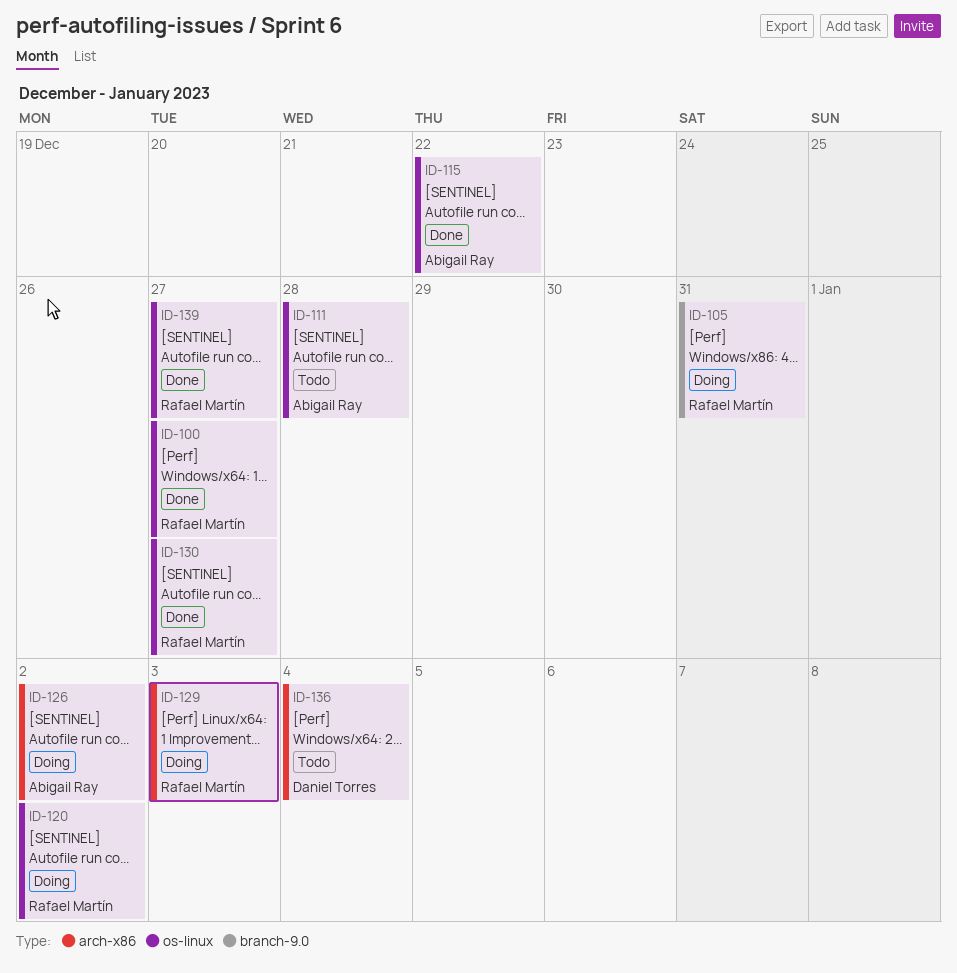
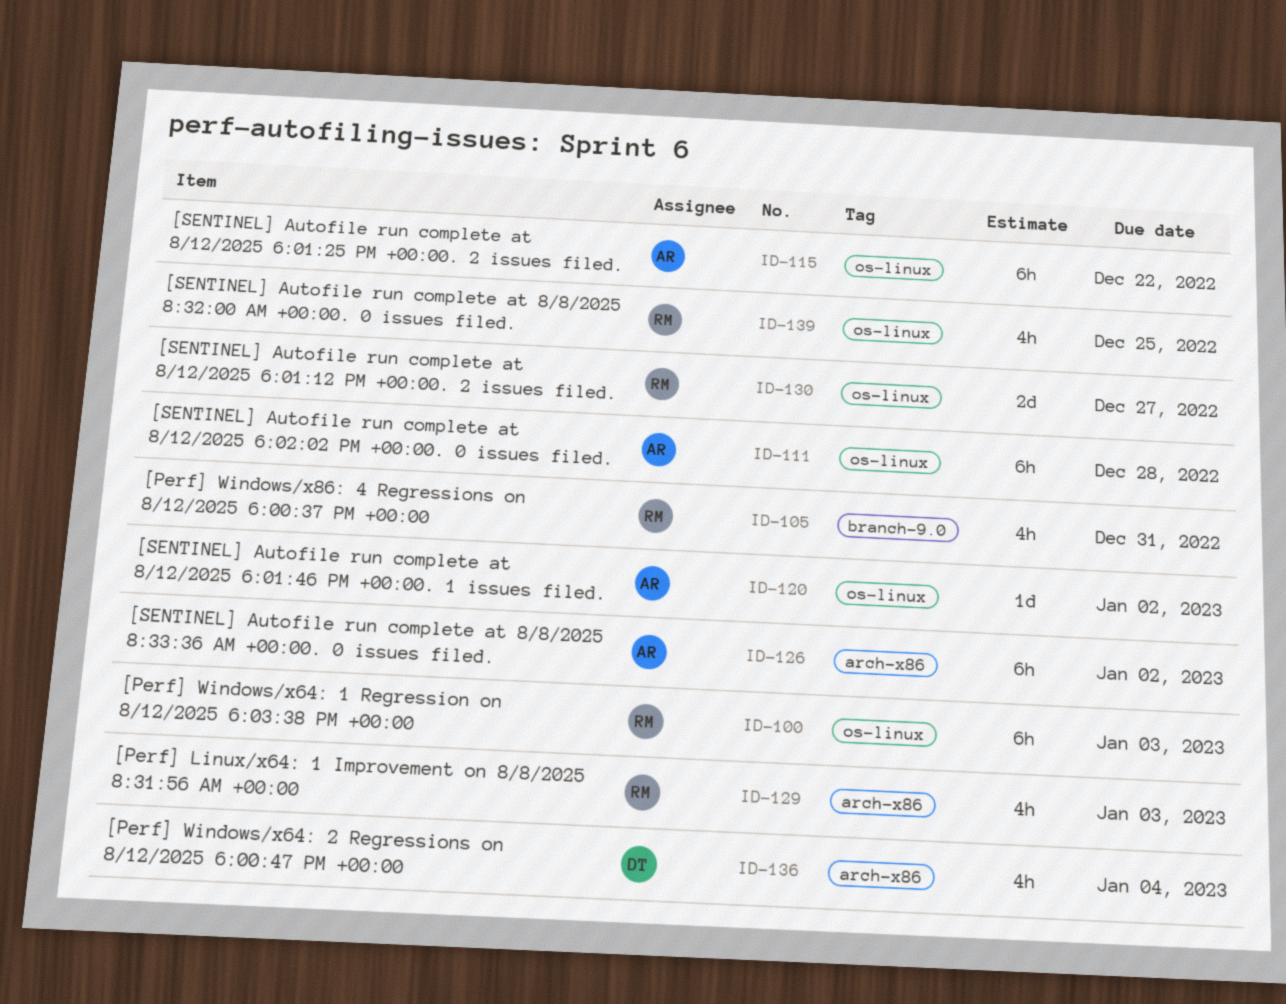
ID-100, due: Dec 27 -> Jan 3
ID-120, owner: Rafael Martín -> Abigail Ray
ID-139, due: Dec 27 -> Dec 25

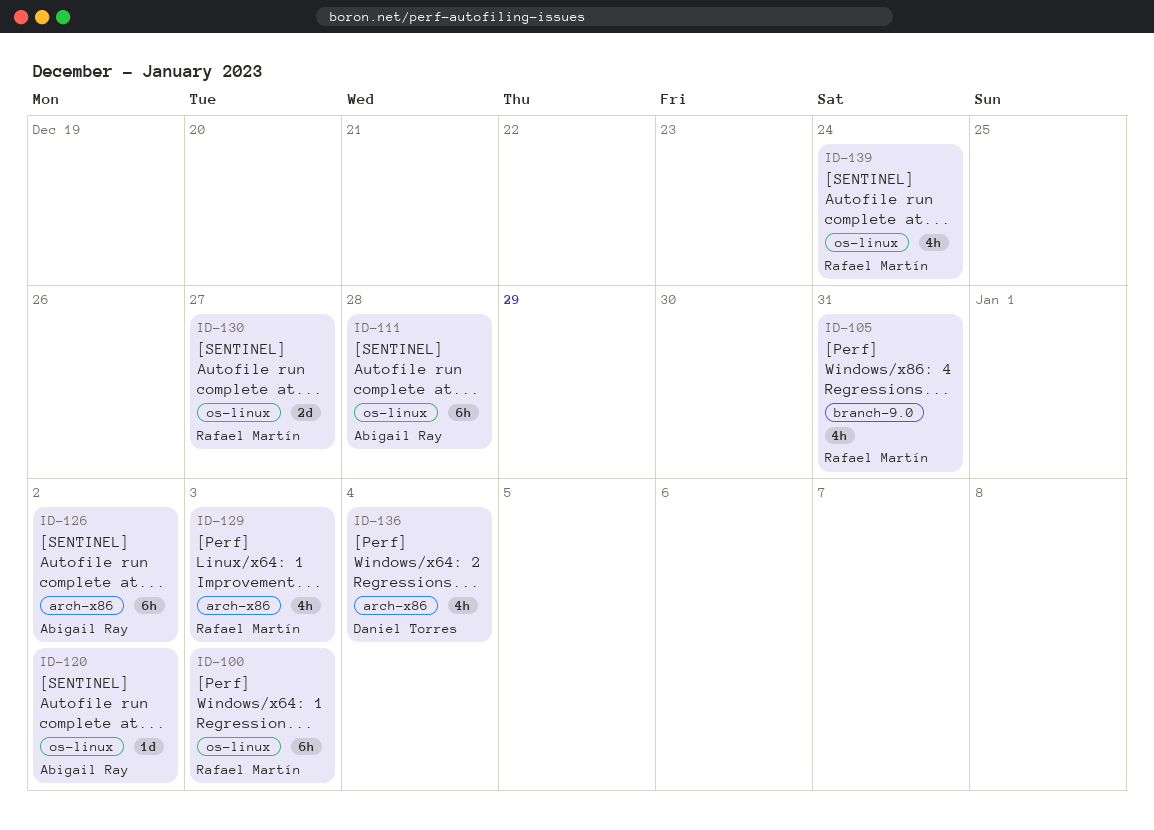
ID-115: present -> none
ID-139, due: Dec 25 -> Dec 24

